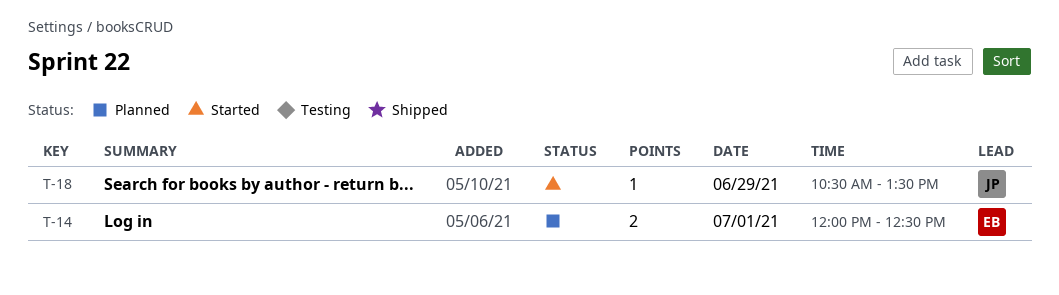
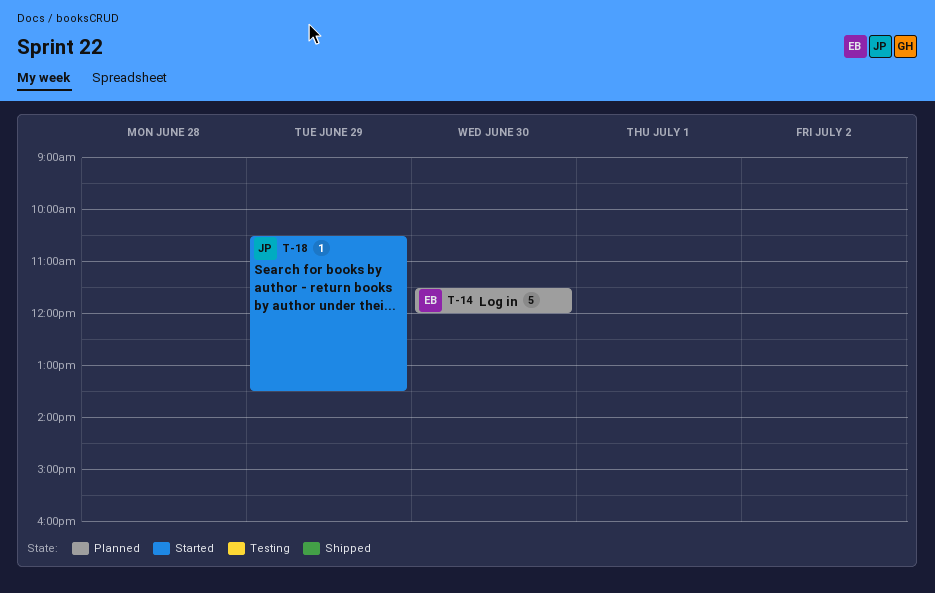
T-14, estimate: 2 -> 5
T-14, day: Jul 1 -> Jun 30
T-14, begins: 12:00 -> 11:30
T-14, ends: 12:30 -> 12:00

